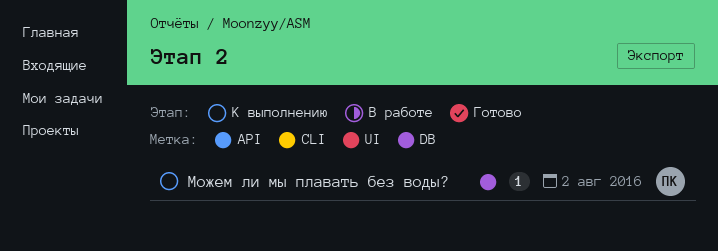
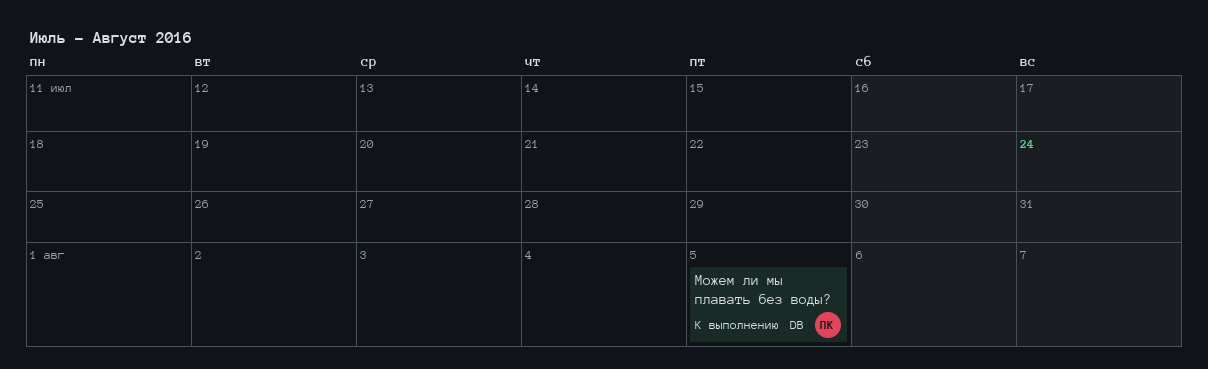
Можем ли мы плавать без воды?, due: Aug 2 -> Aug 5

